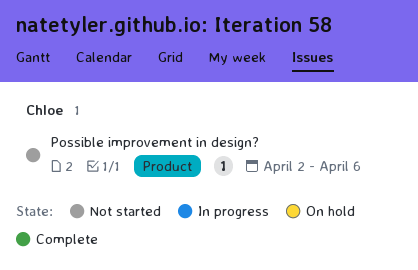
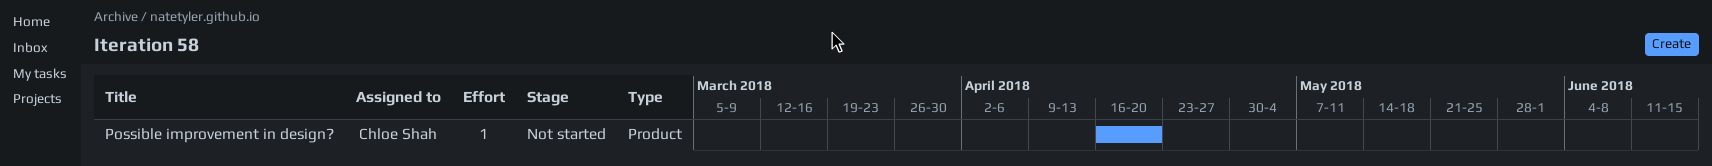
Possible improvement in design?, start: Apr 2 -> Apr 16
Possible improvement in design?, due: Apr 6 -> Apr 20

